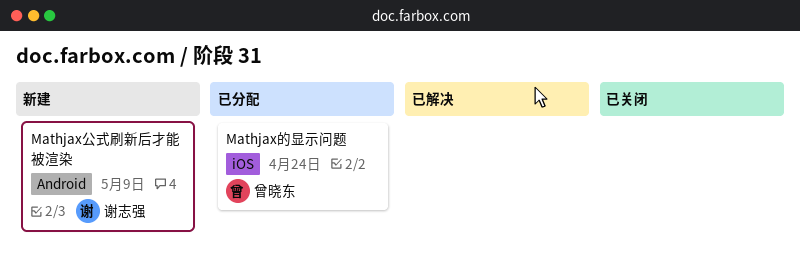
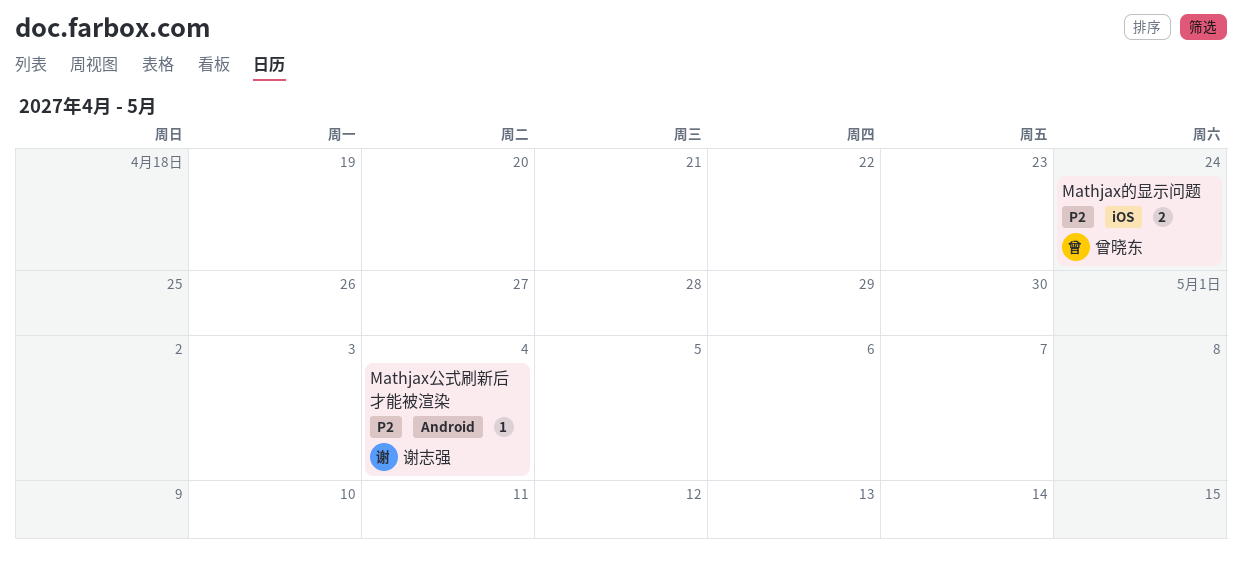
Mathjax公式刷新后才能被渲染, due: May 9 -> May 4

